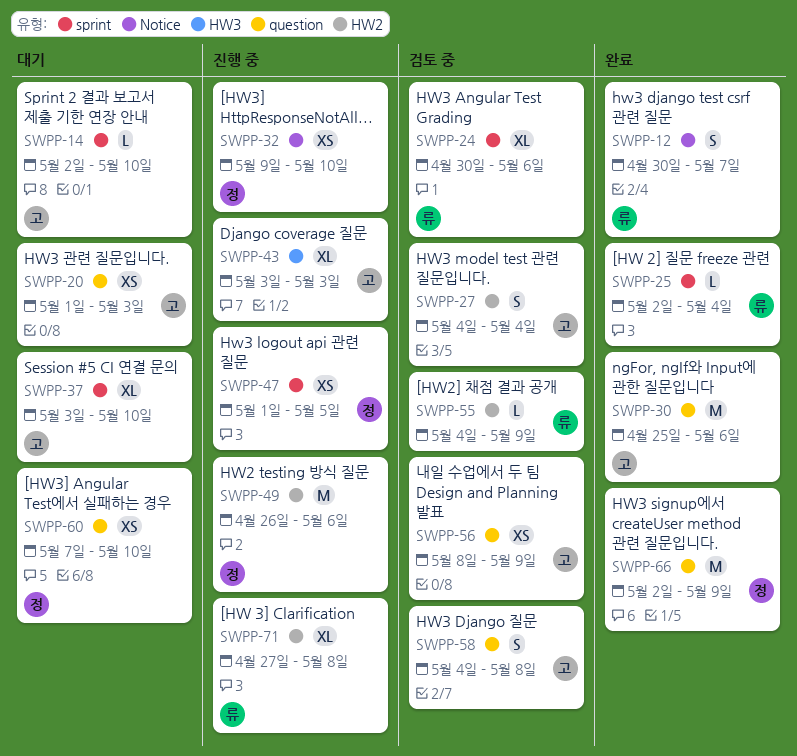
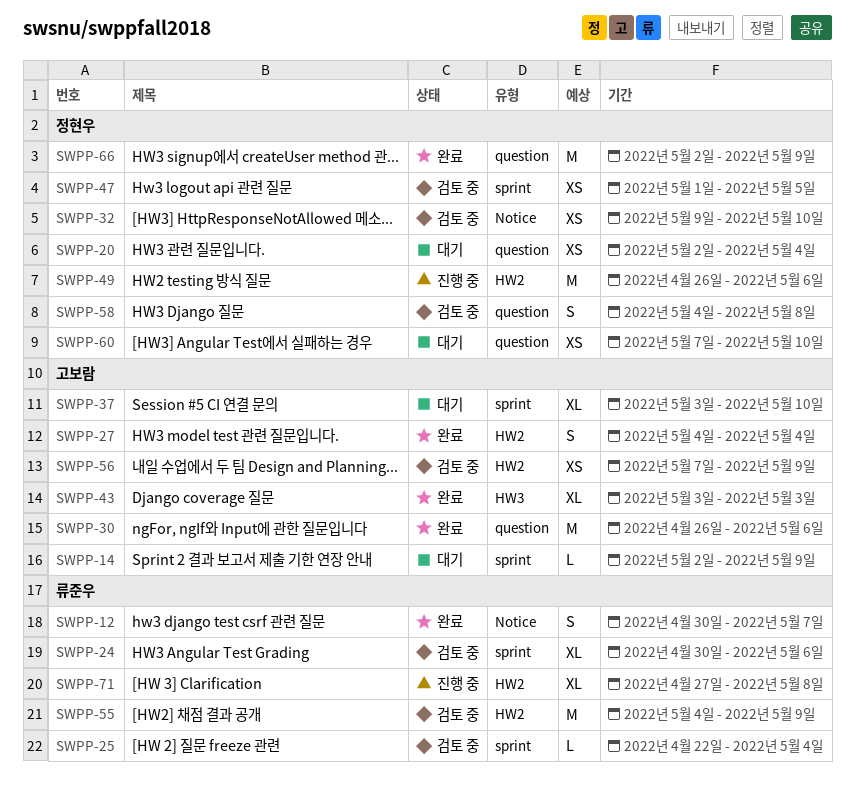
SWPP-14, due: May 10 -> May 9
SWPP-20, owner: 고보람 -> 정현우
SWPP-20, start: May 1 -> May 2
SWPP-20, due: May 3 -> May 4
SWPP-25, status: 완료 -> 검토 중
SWPP-25, start: May 2 -> Apr 22
SWPP-27, status: 검토 중 -> 완료
SWPP-30, start: Apr 25 -> Apr 26
SWPP-32, status: 진행 중 -> 검토 중
SWPP-43, status: 진행 중 -> 완료
SWPP-47, status: 진행 중 -> 검토 중
SWPP-55, estimate: L -> M
SWPP-56, label: question -> HW2
SWPP-56, start: May 8 -> May 7
SWPP-58, owner: 고보람 -> 정현우

